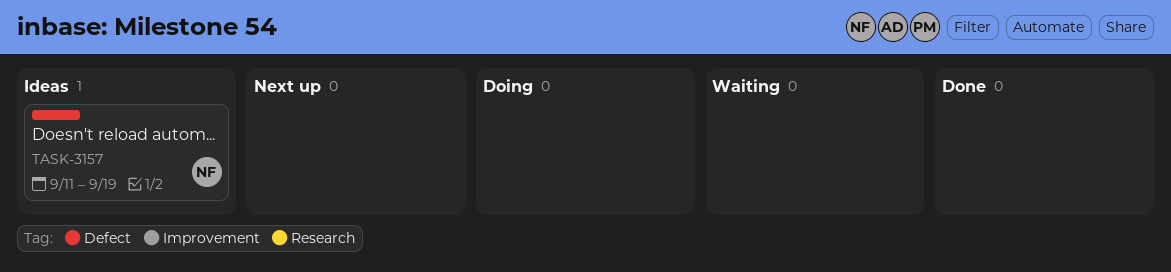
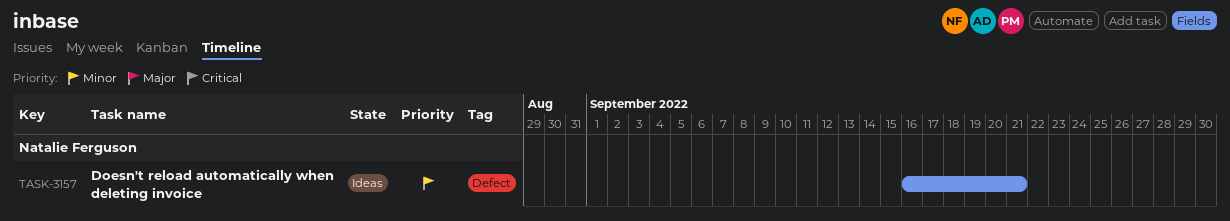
TASK-3157, start: Sep 11 -> Sep 16
TASK-3157, due: Sep 19 -> Sep 21

